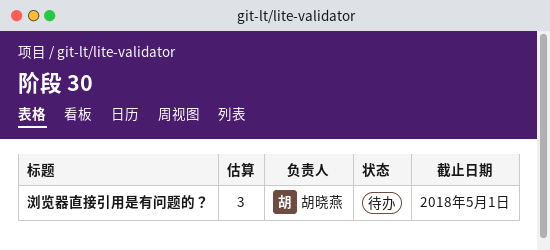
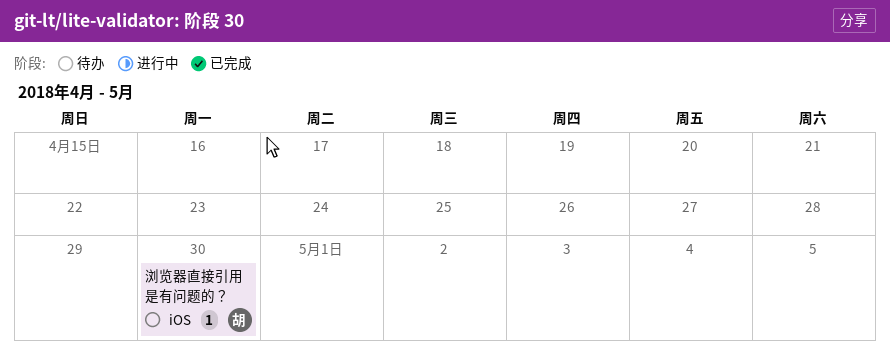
浏览器直接引用是有问题的？, estimate: 3 -> 1
浏览器直接引用是有问题的？, due: May 1 -> Apr 30

